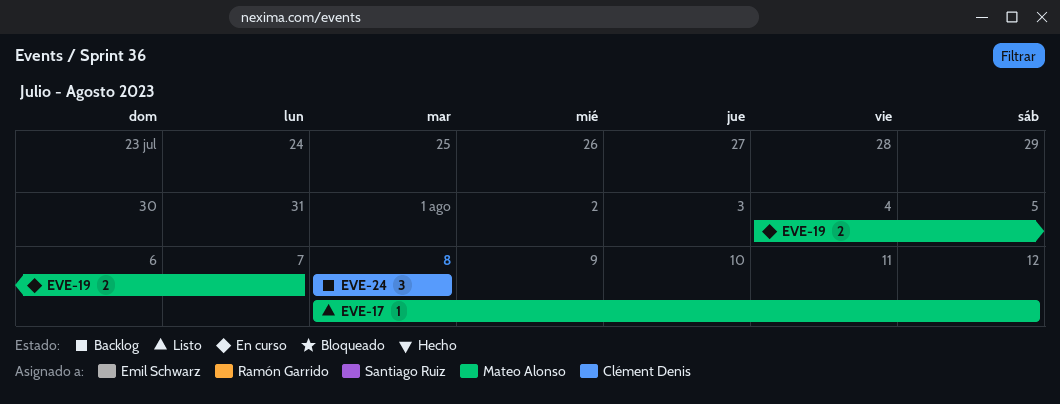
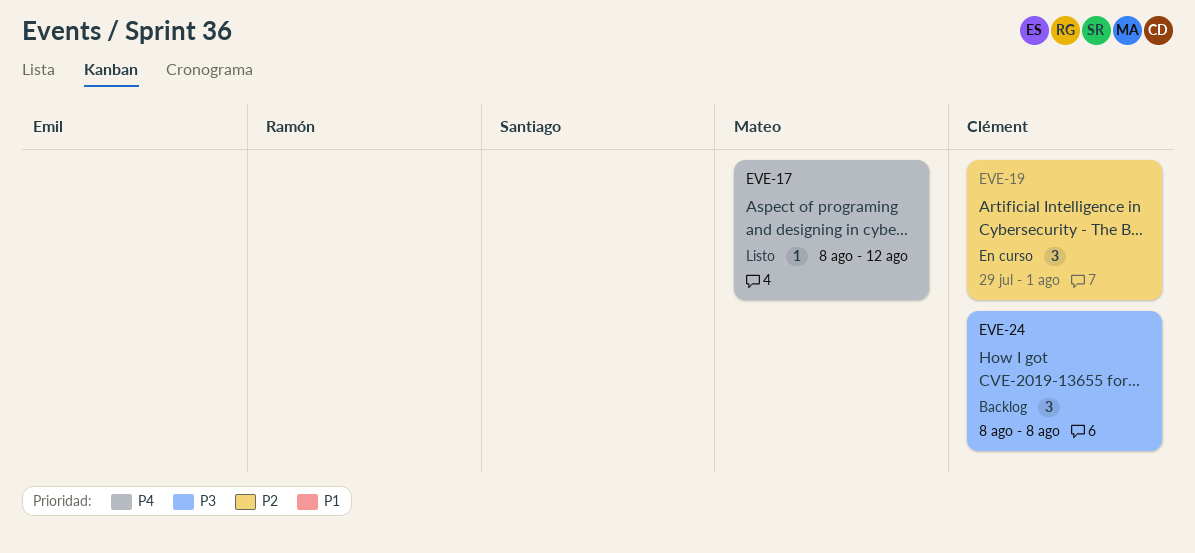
EVE-19, owner: Mateo Alonso -> Clément Denis
EVE-19, estimate: 2 -> 3
EVE-19, start: Aug 4 -> Jul 29
EVE-19, due: Aug 7 -> Aug 1

